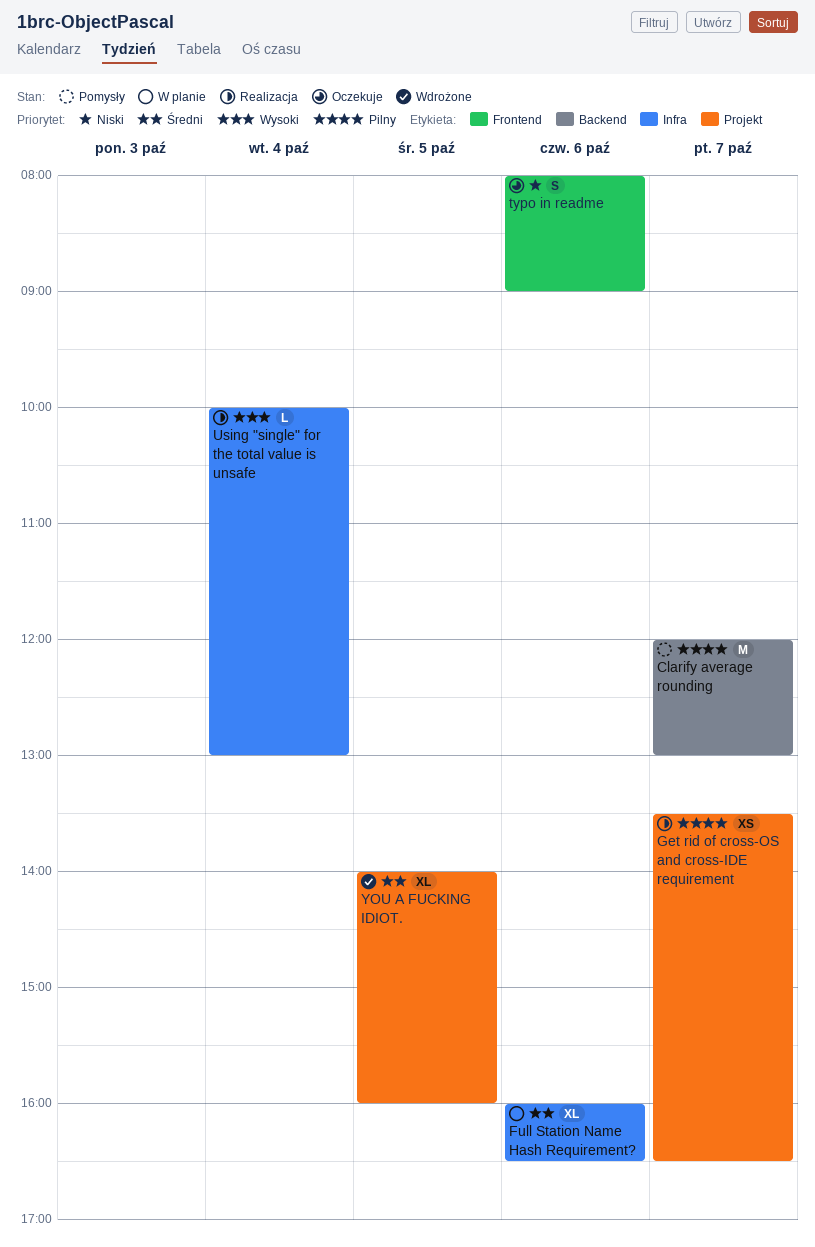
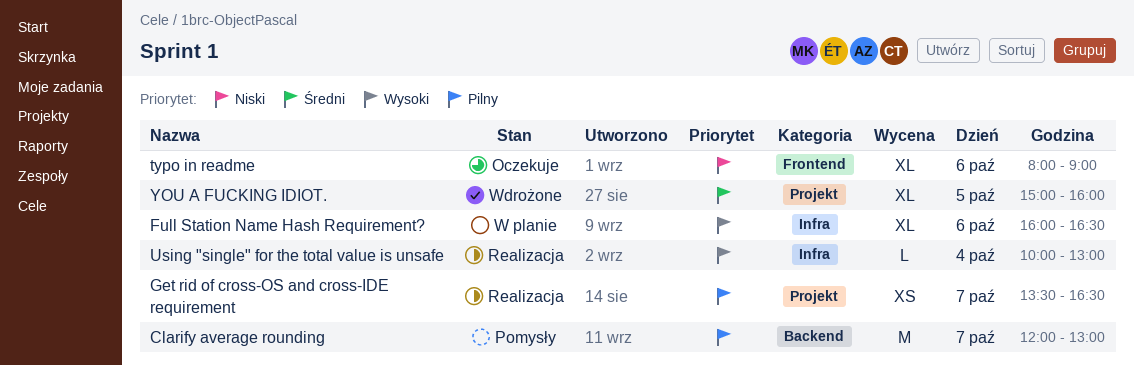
Full Station Name Hash Requirement?, priority: Średni -> Wysoki
typo in readme, estimate: S -> XL
YOU A FUCKING IDIOT., begins: 14:00 -> 15:00

